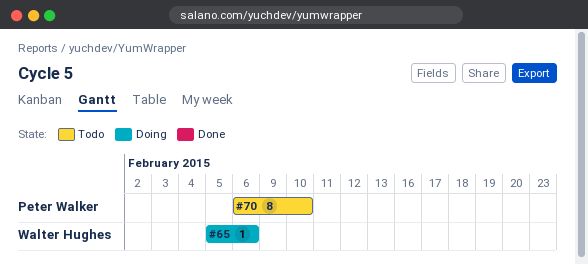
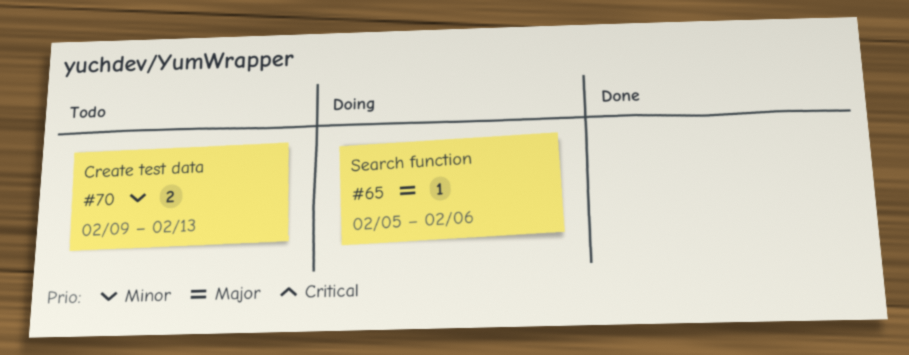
#70, estimate: 8 -> 2
#70, start: Feb 6 -> Feb 9
#70, due: Feb 10 -> Feb 13

